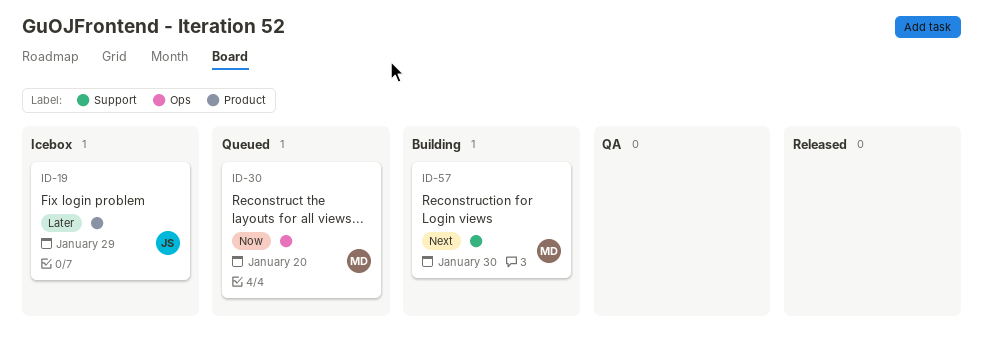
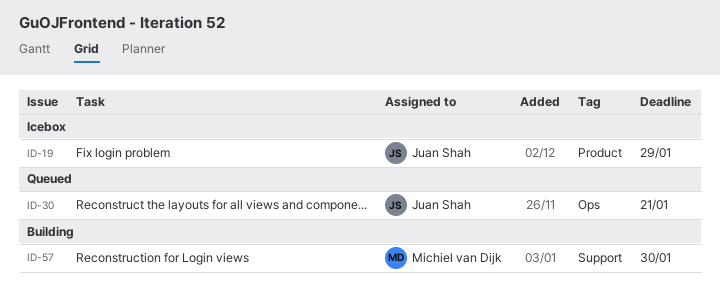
ID-30, owner: Michiel van Dijk -> Juan Shah
ID-30, due: Jan 20 -> Jan 21

